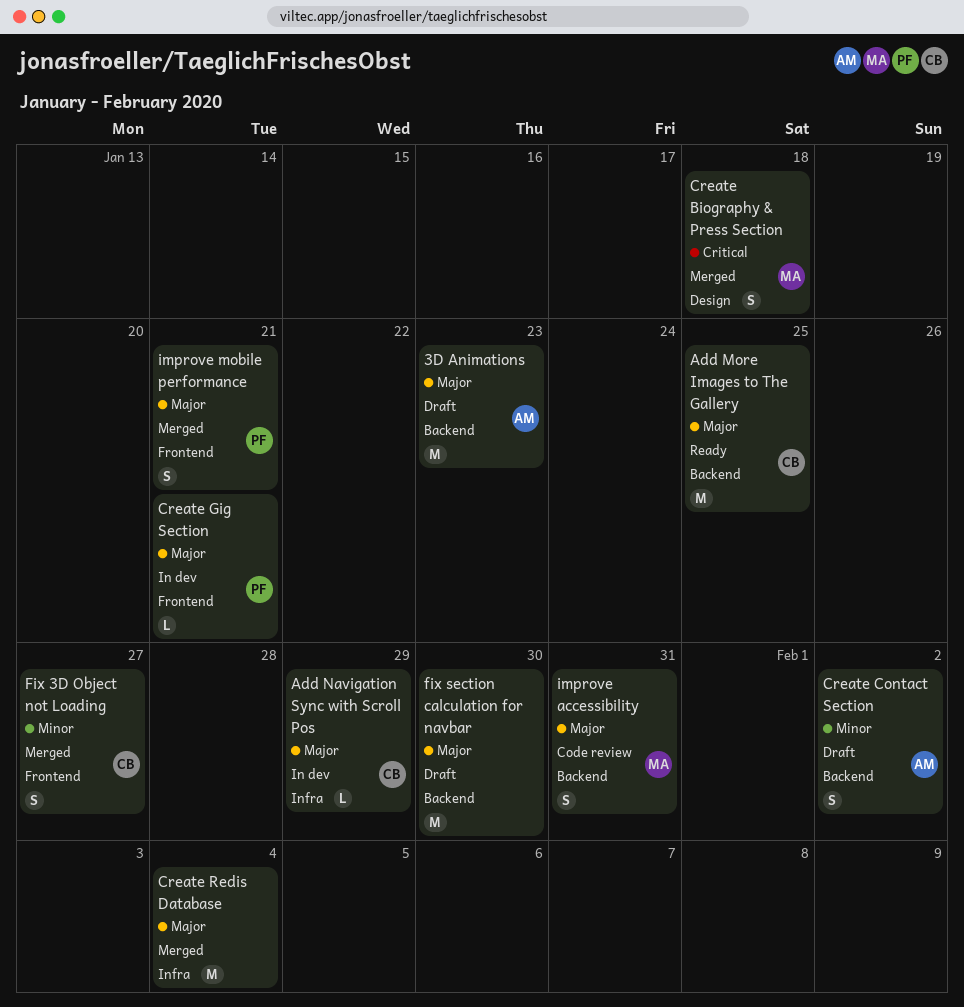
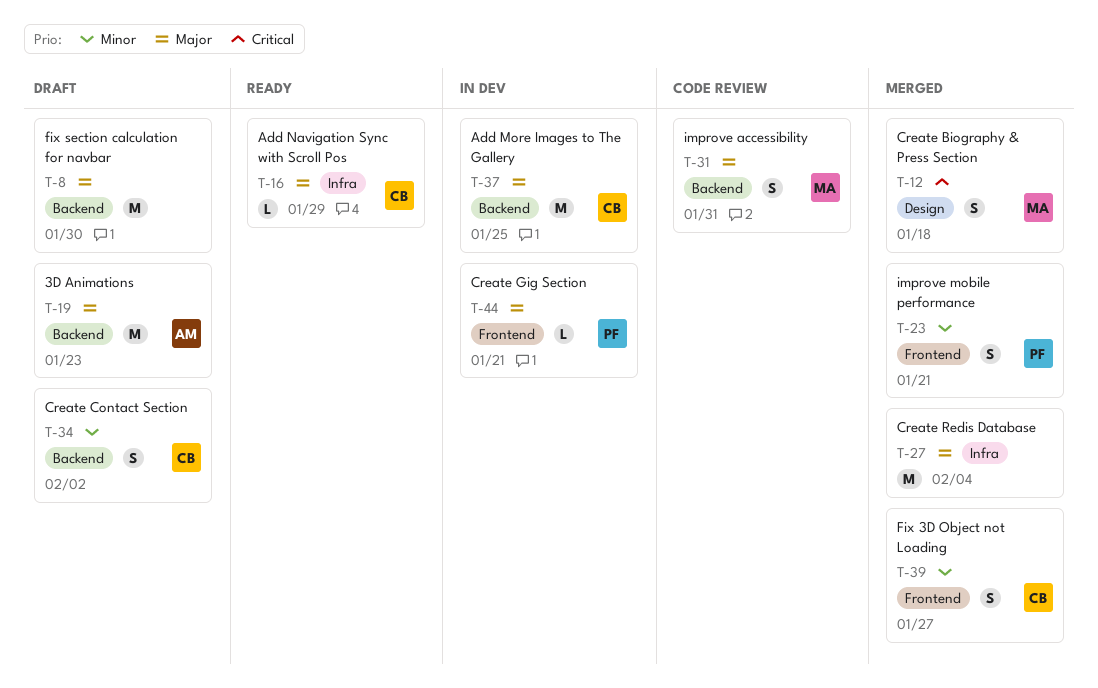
Add More Images to The Gallery, status: Ready -> In dev
Add Navigation Sync with Scroll Pos, status: In dev -> Ready
Create Contact Section, owner: AM -> CB
improve mobile performance, priority: Major -> Minor

